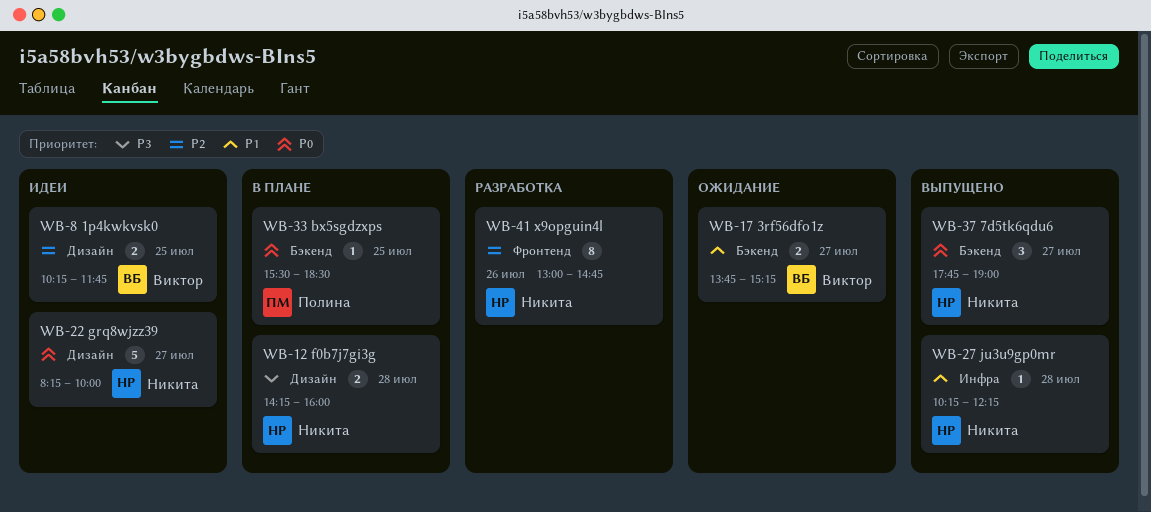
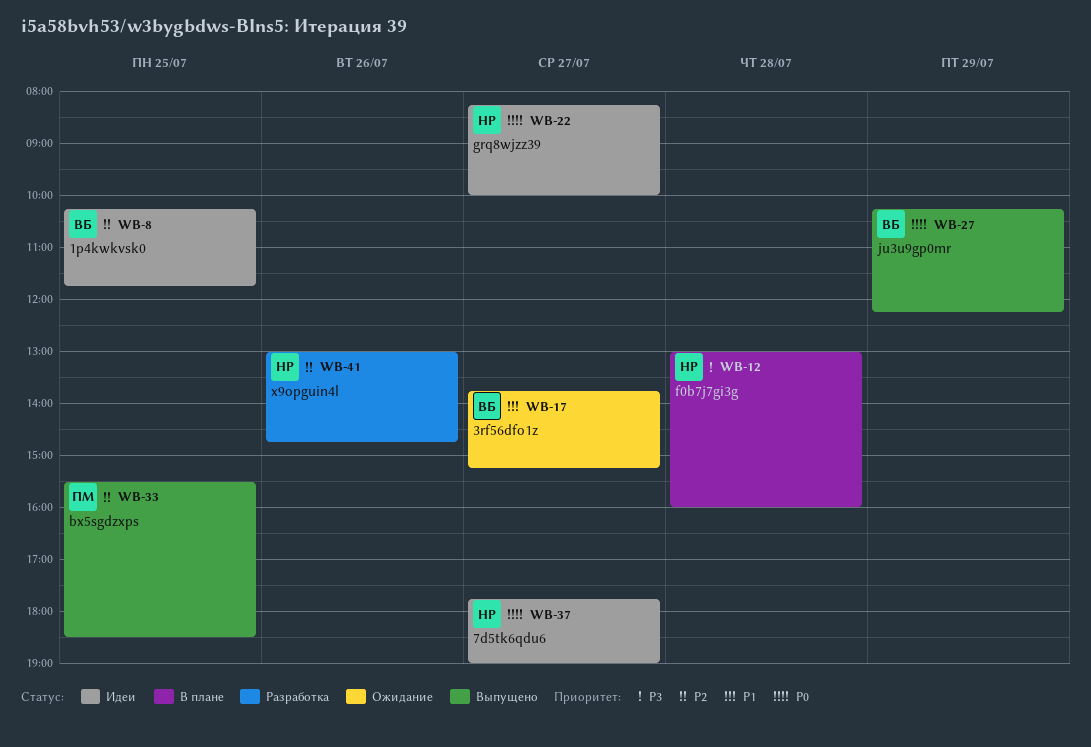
WB-12, begins: 14:15 -> 13:00
WB-27, owner: Никита -> Виктор
WB-27, priority: P1 -> P0
WB-27, day: Jul 28 -> Jul 29
WB-33, status: В плане -> Выпущено
WB-33, priority: P0 -> P2
WB-37, status: Выпущено -> Идеи

